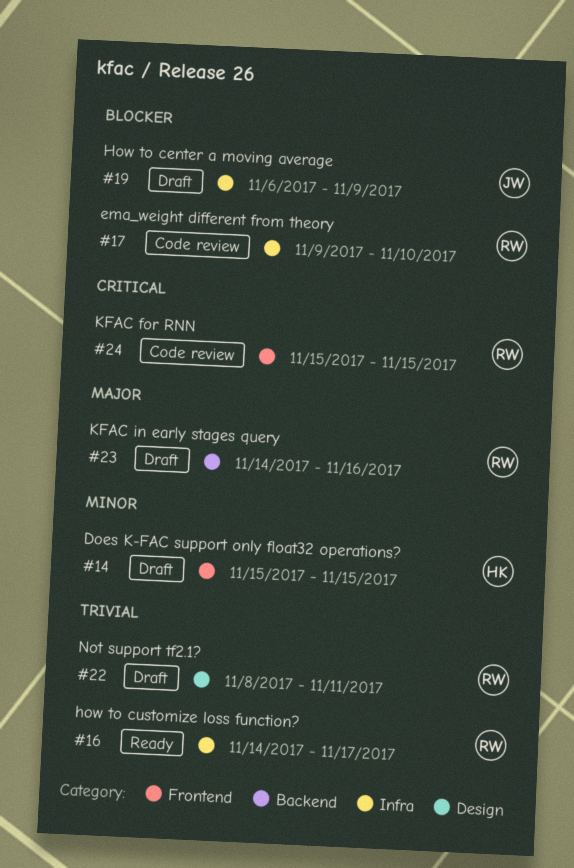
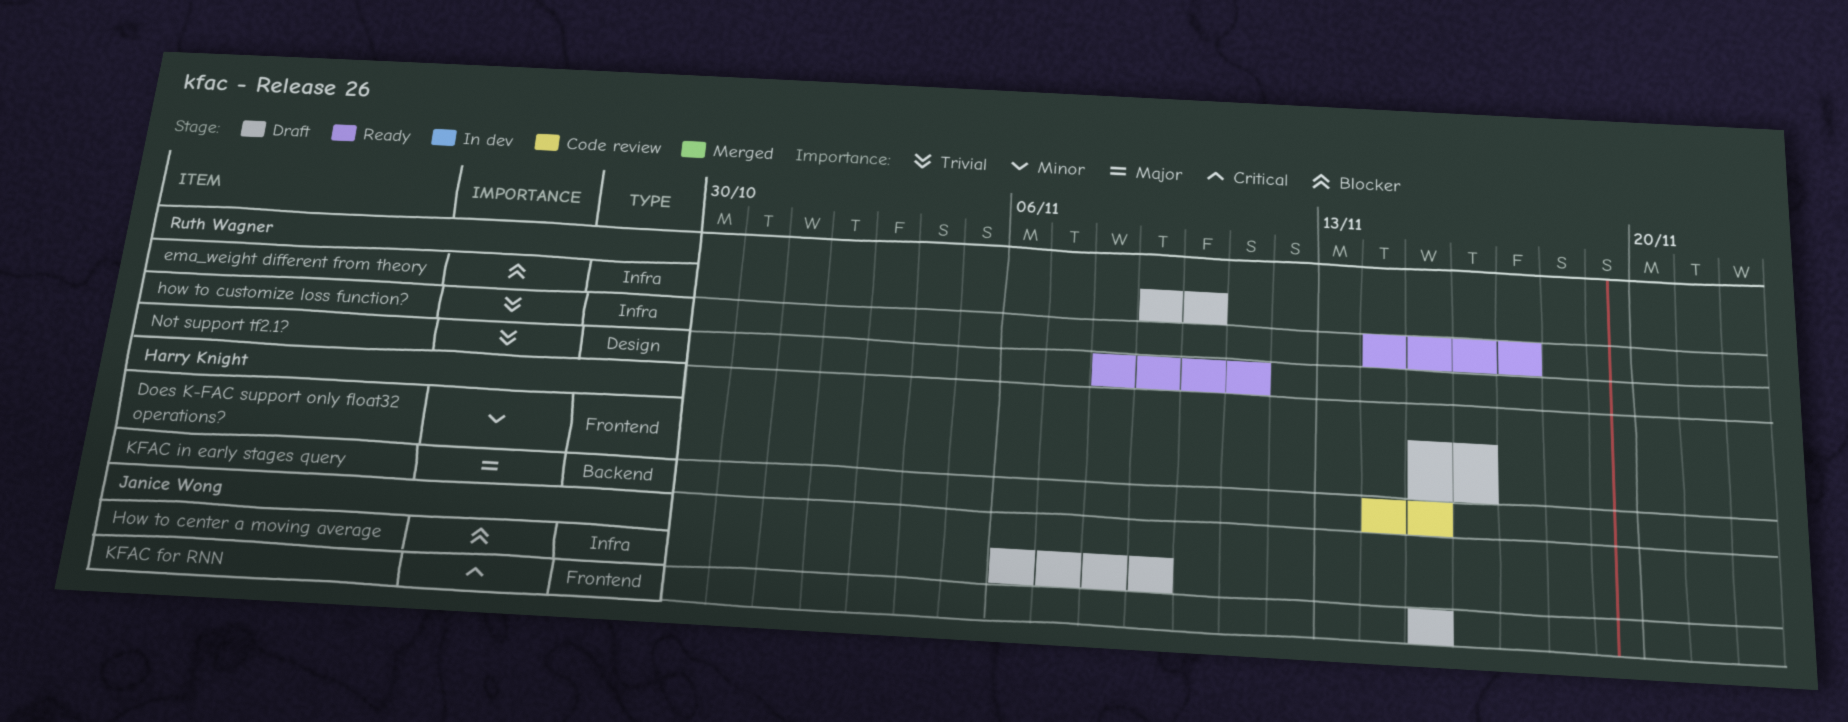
Does K-FAC support only float32 operations?, due: Nov 15 -> Nov 16
ema_weight different from theory, status: Code review -> Draft
KFAC for RNN, status: Code review -> Draft
KFAC for RNN, owner: Ruth Wagner -> Janice Wong
KFAC in early stages query, status: Draft -> Code review
KFAC in early stages query, owner: Ruth Wagner -> Harry Knight
KFAC in early stages query, due: Nov 16 -> Nov 15
Not support tf2.1?, status: Draft -> Ready

